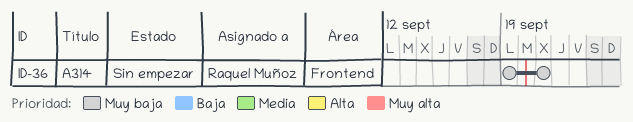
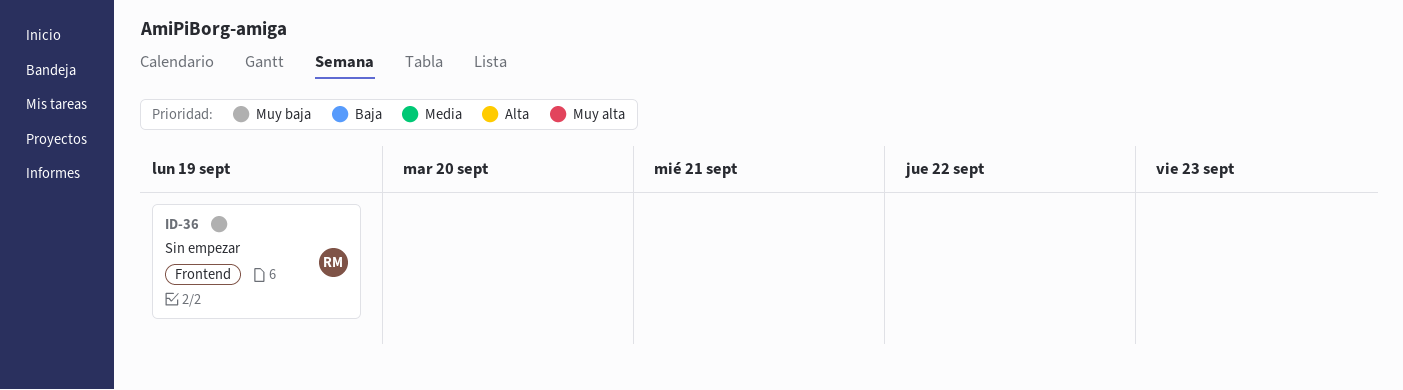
ID-36, due: Sep 21 -> Sep 19

